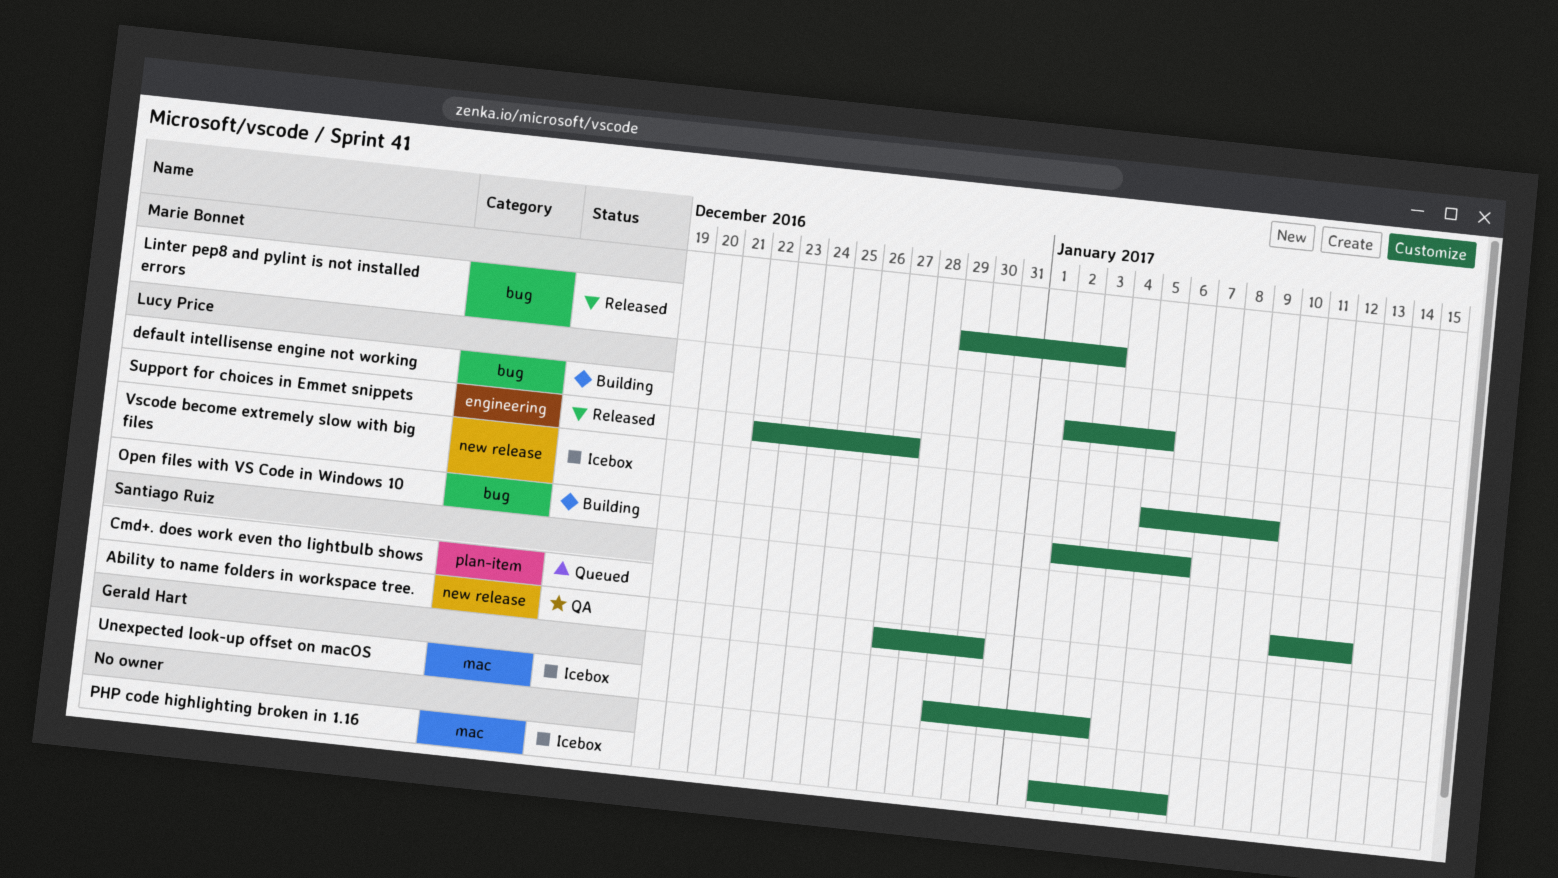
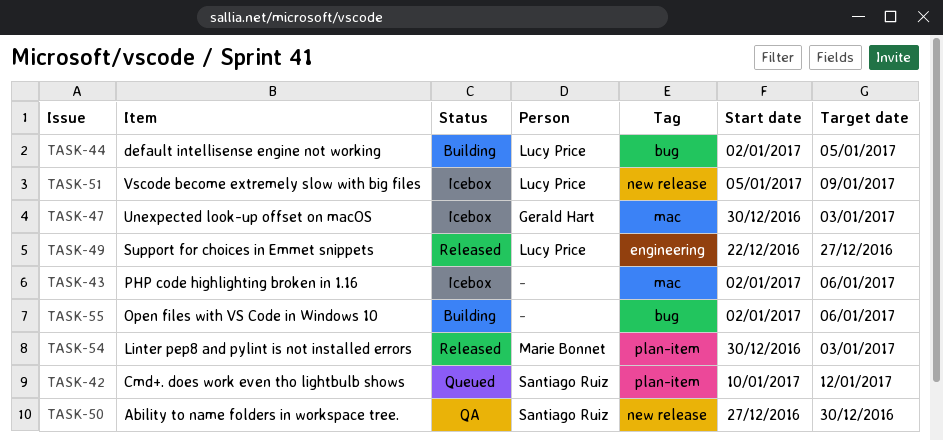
Linter pep8 and pylint is not installed errors, label: bug -> plan-item
Linter pep8 and pylint is not installed errors, start: Dec 29 -> Dec 30
Open files with VS Code in Windows 10, owner: Lucy Price -> none
Unexpected look-up offset on macOS, start: Dec 29 -> Dec 30

